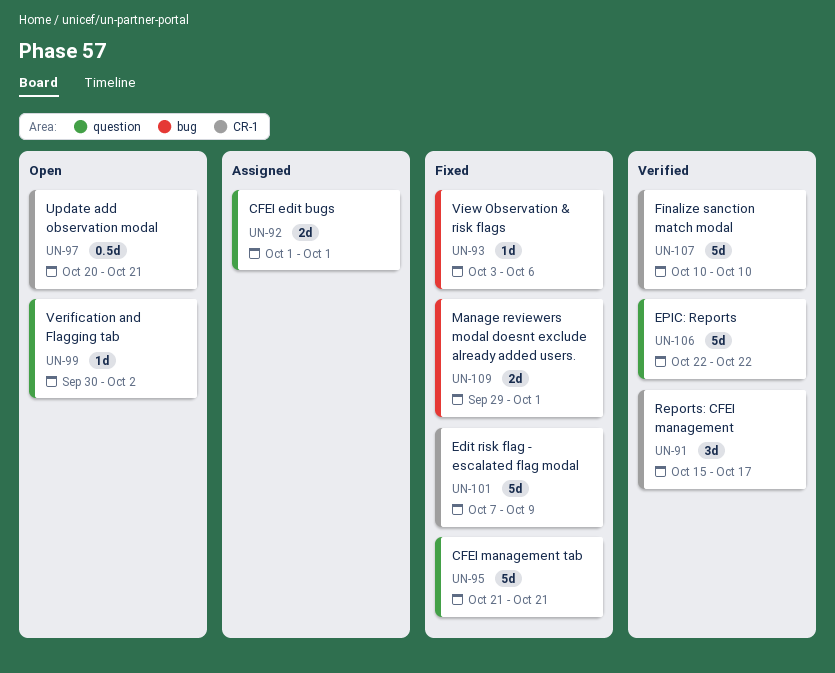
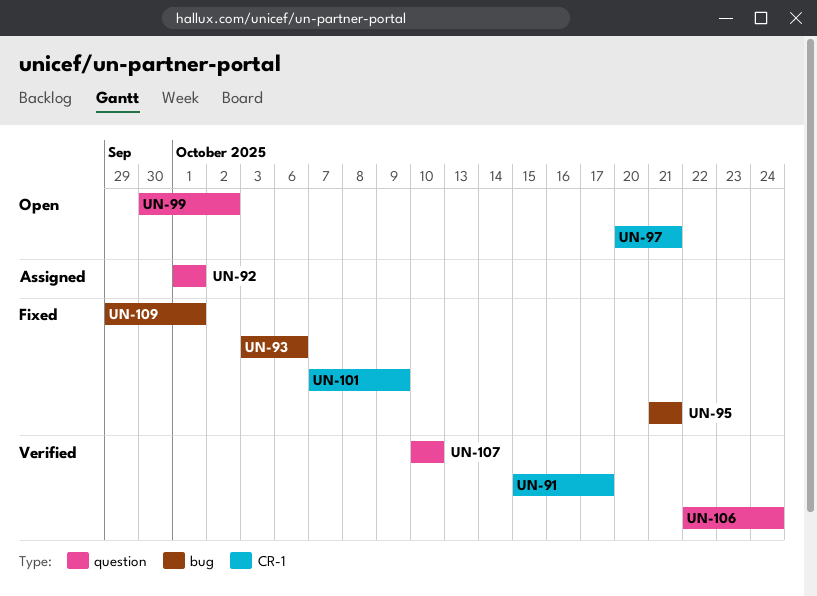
UN-95, label: question -> bug
UN-106, due: Oct 22 -> Oct 24
UN-107, label: CR-1 -> question

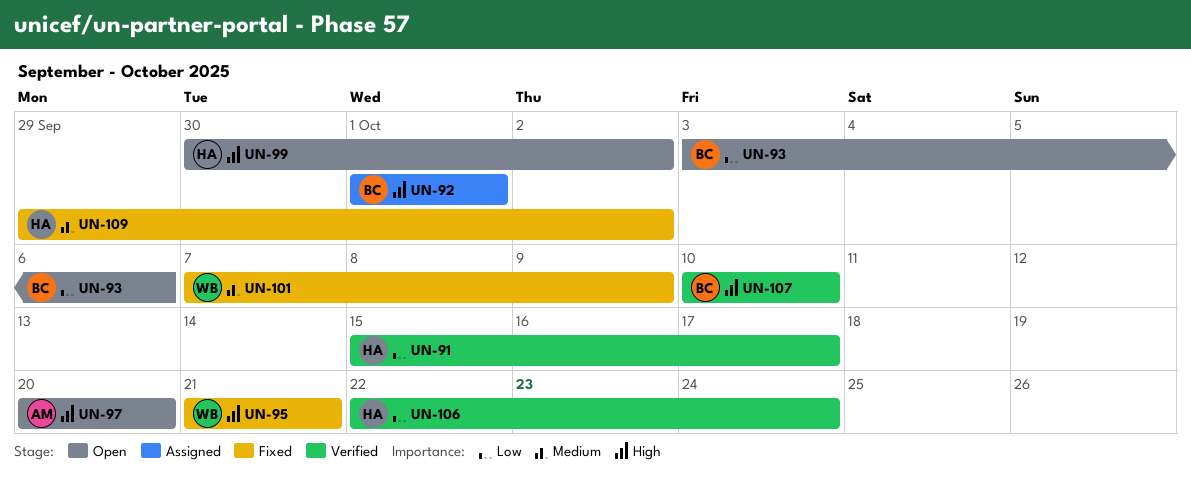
UN-93, status: Fixed -> Open
UN-97, due: Oct 21 -> Oct 20
UN-109, due: Oct 1 -> Oct 2

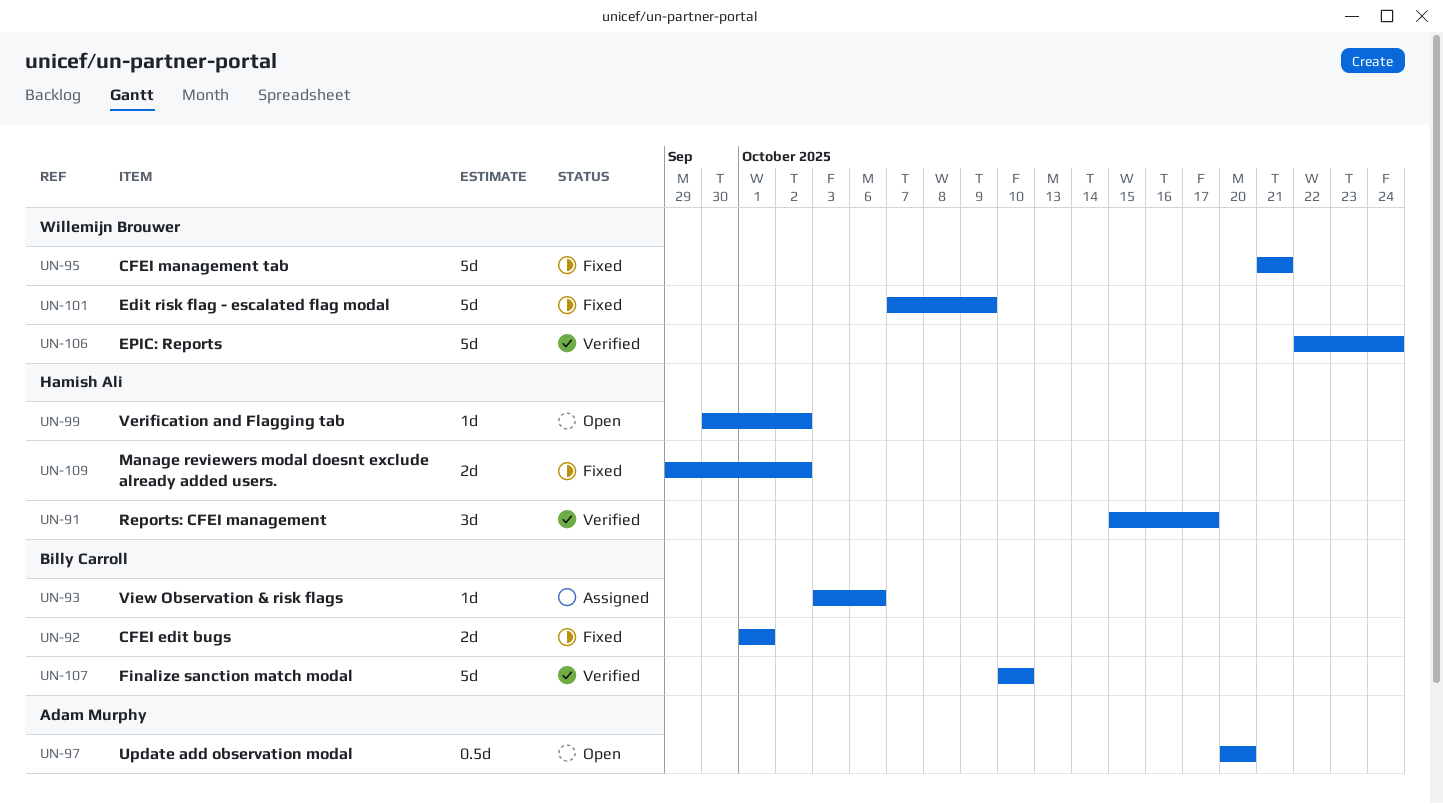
UN-92, status: Assigned -> Fixed
UN-93, status: Open -> Assigned
UN-106, owner: Hamish Ali -> Willemijn Brouwer

